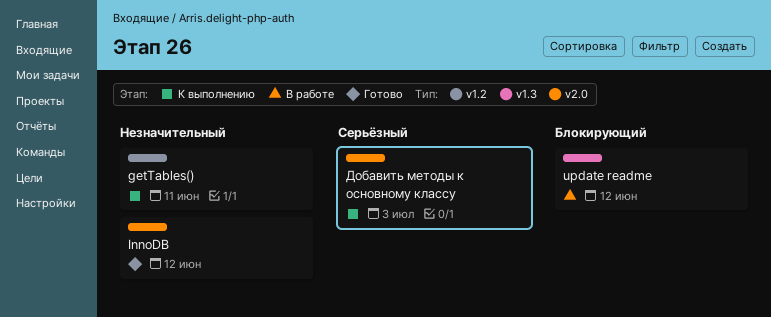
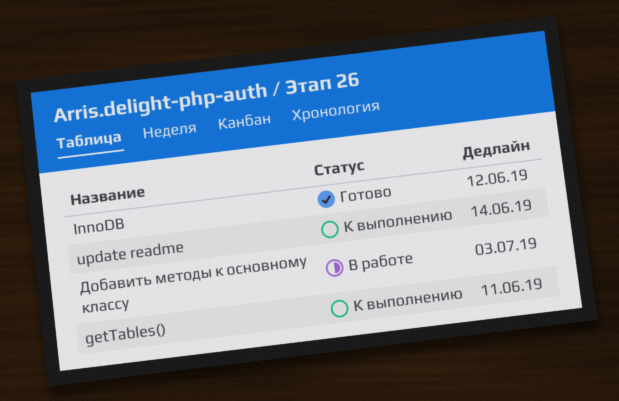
update readme, status: В работе -> К выполнению
update readme, due: Jun 12 -> Jun 14
Добавить методы к основному классу, status: К выполнению -> В работе

